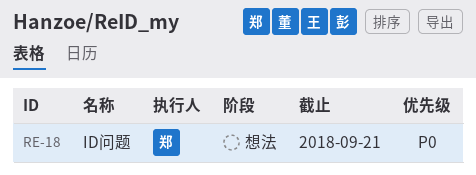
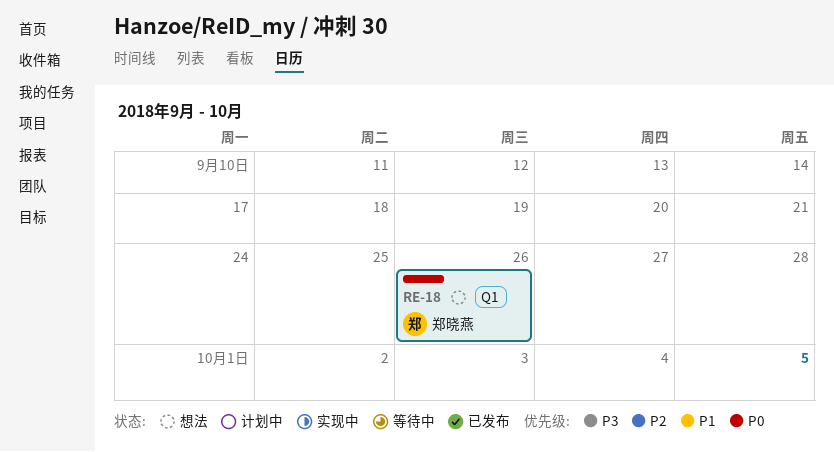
RE-18, due: Sep 21 -> Sep 26

